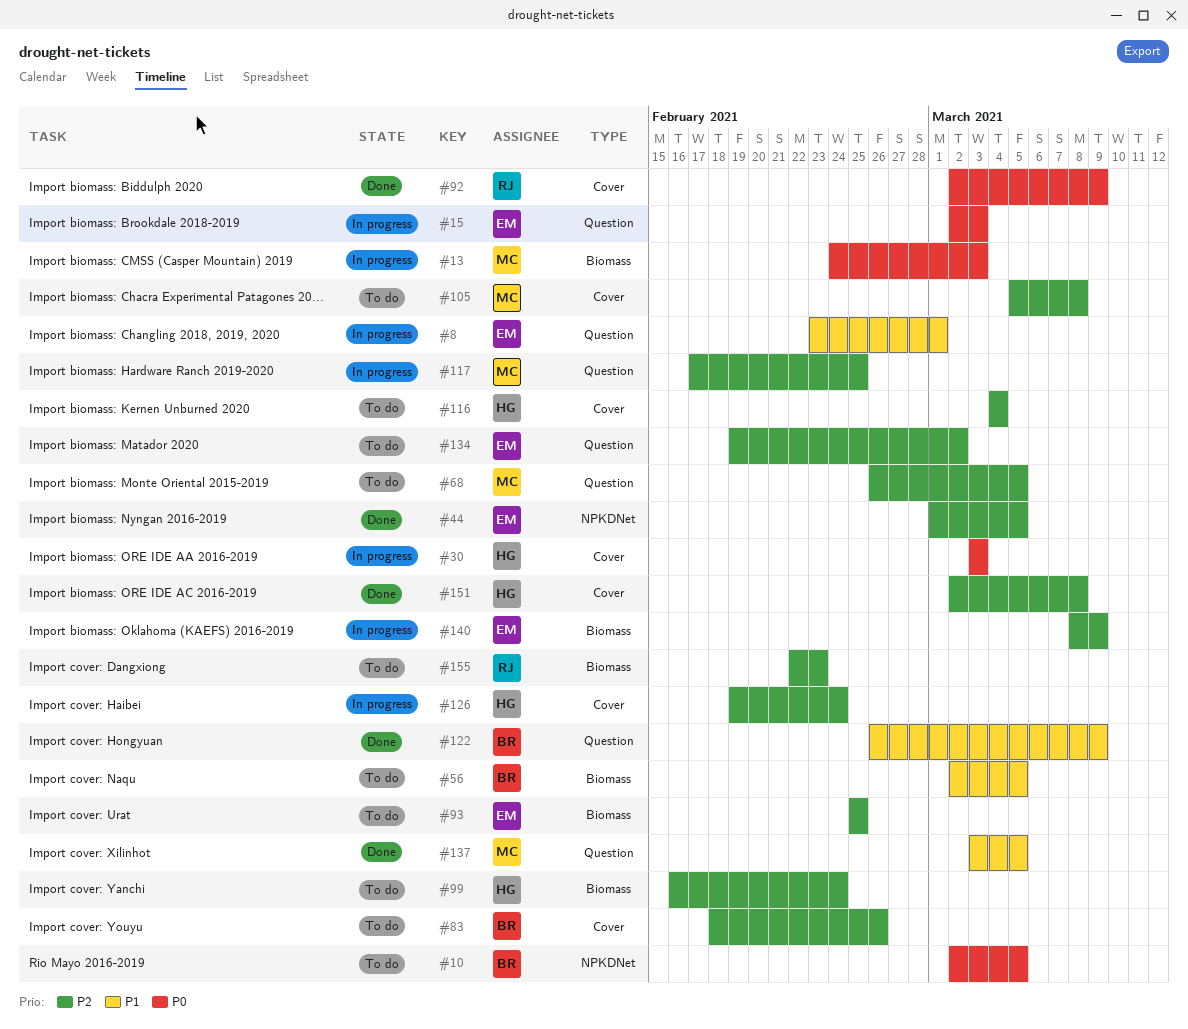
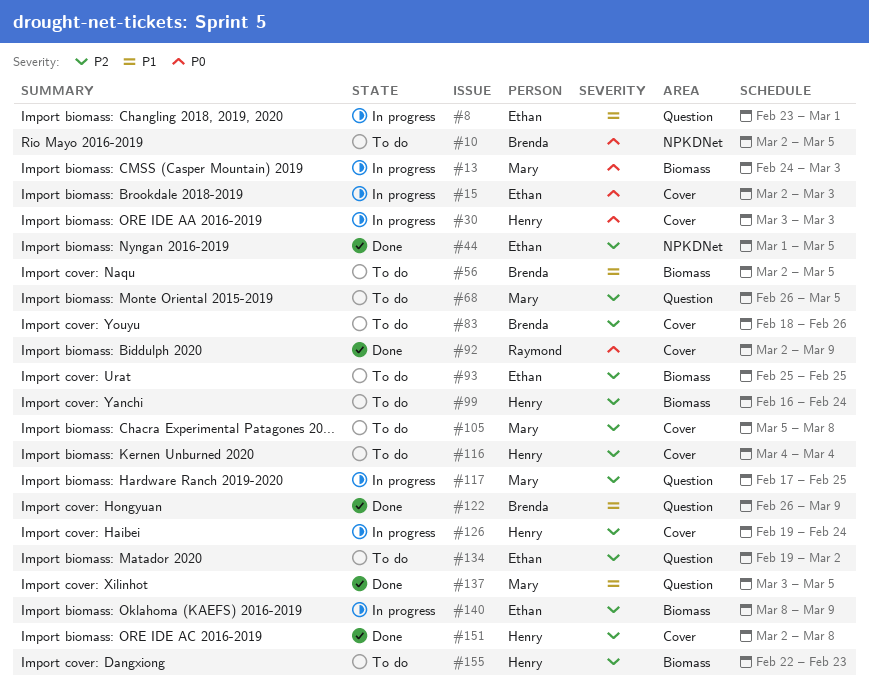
#15, label: Question -> Cover
#155, owner: Raymond -> Henry

